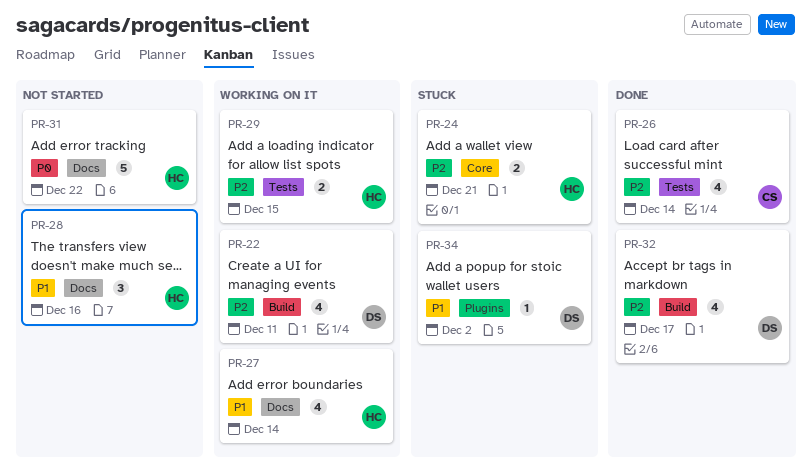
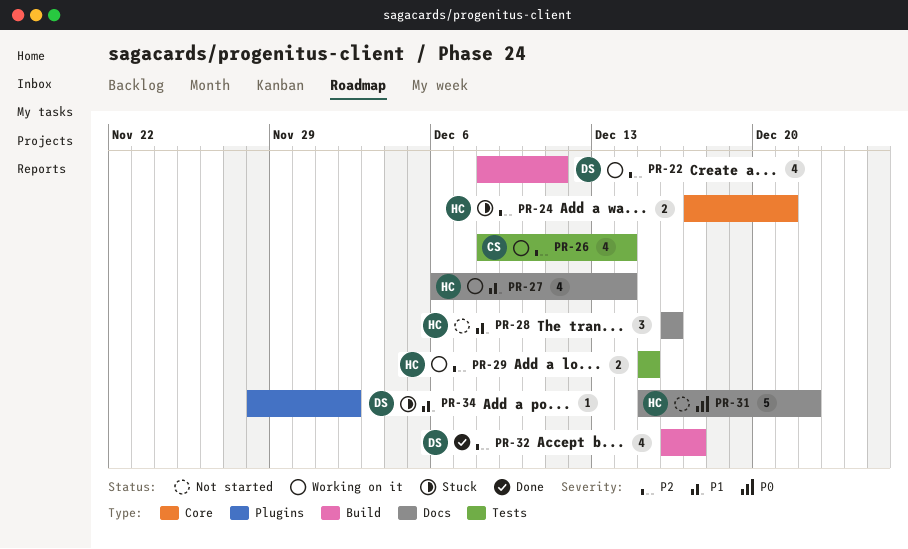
PR-26, status: Done -> Working on it

